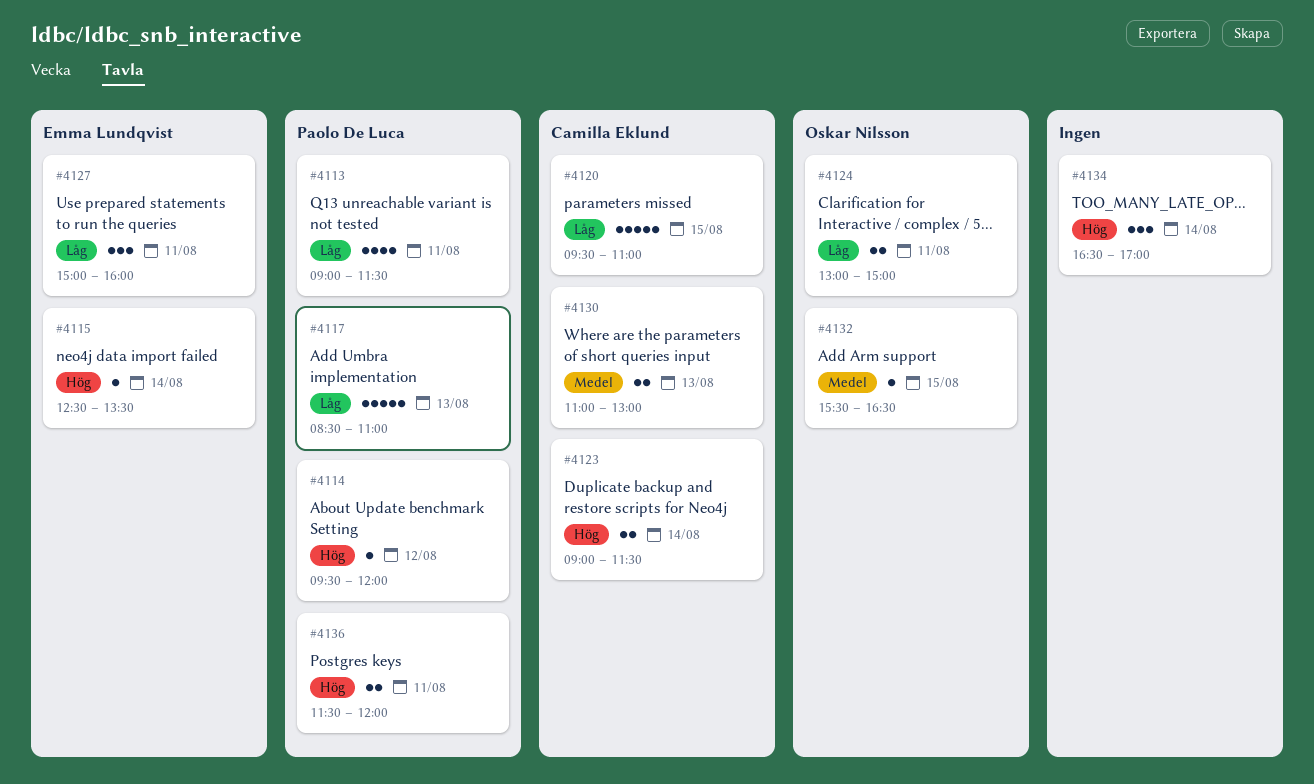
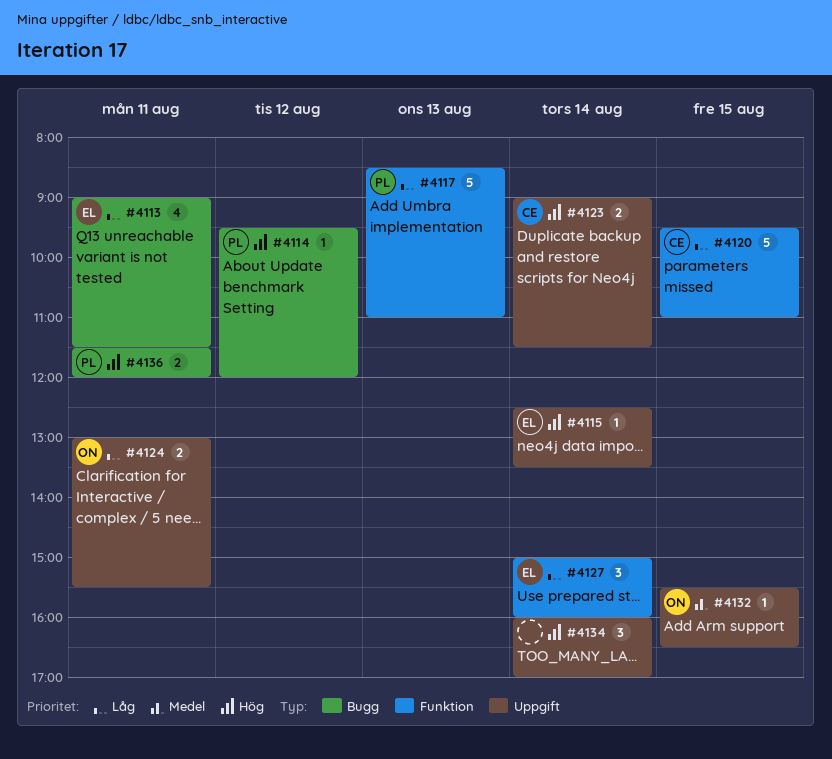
#4113, owner: Paolo De Luca -> Emma Lundqvist
#4124, ends: 15:00 -> 15:30
#4127, day: Aug 11 -> Aug 14
#4130: present -> none
#4134, begins: 16:30 -> 16:00

